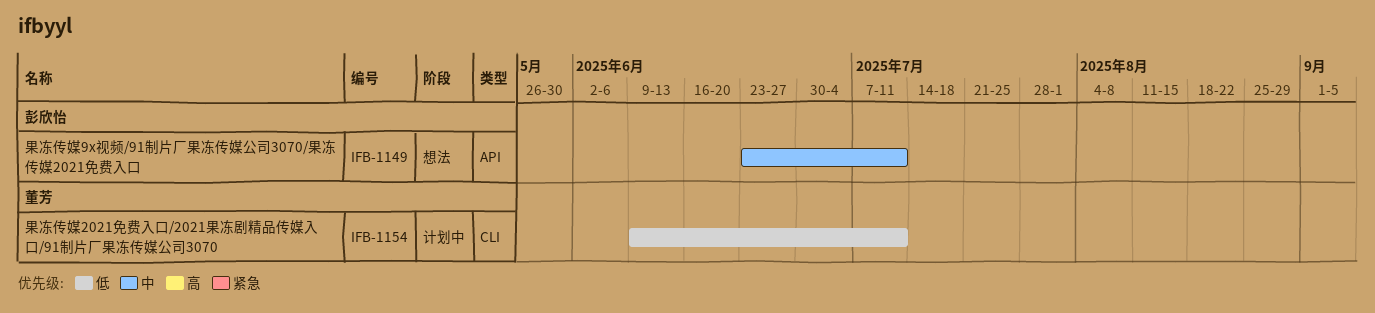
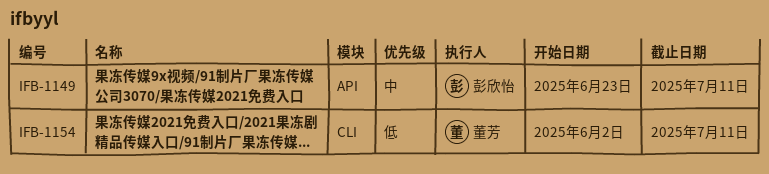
IFB-1154, start: Jun 9 -> Jun 2

